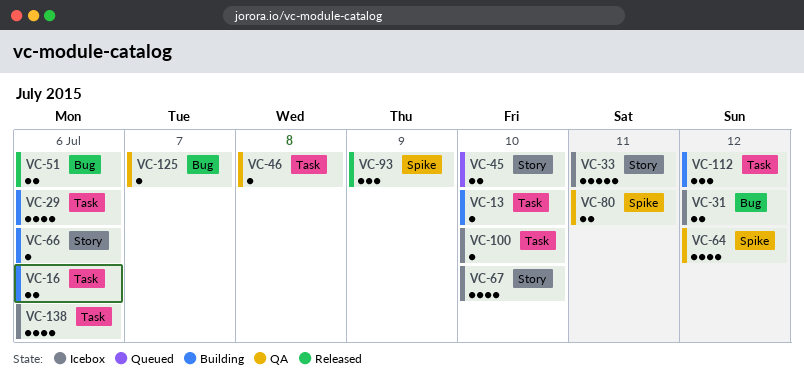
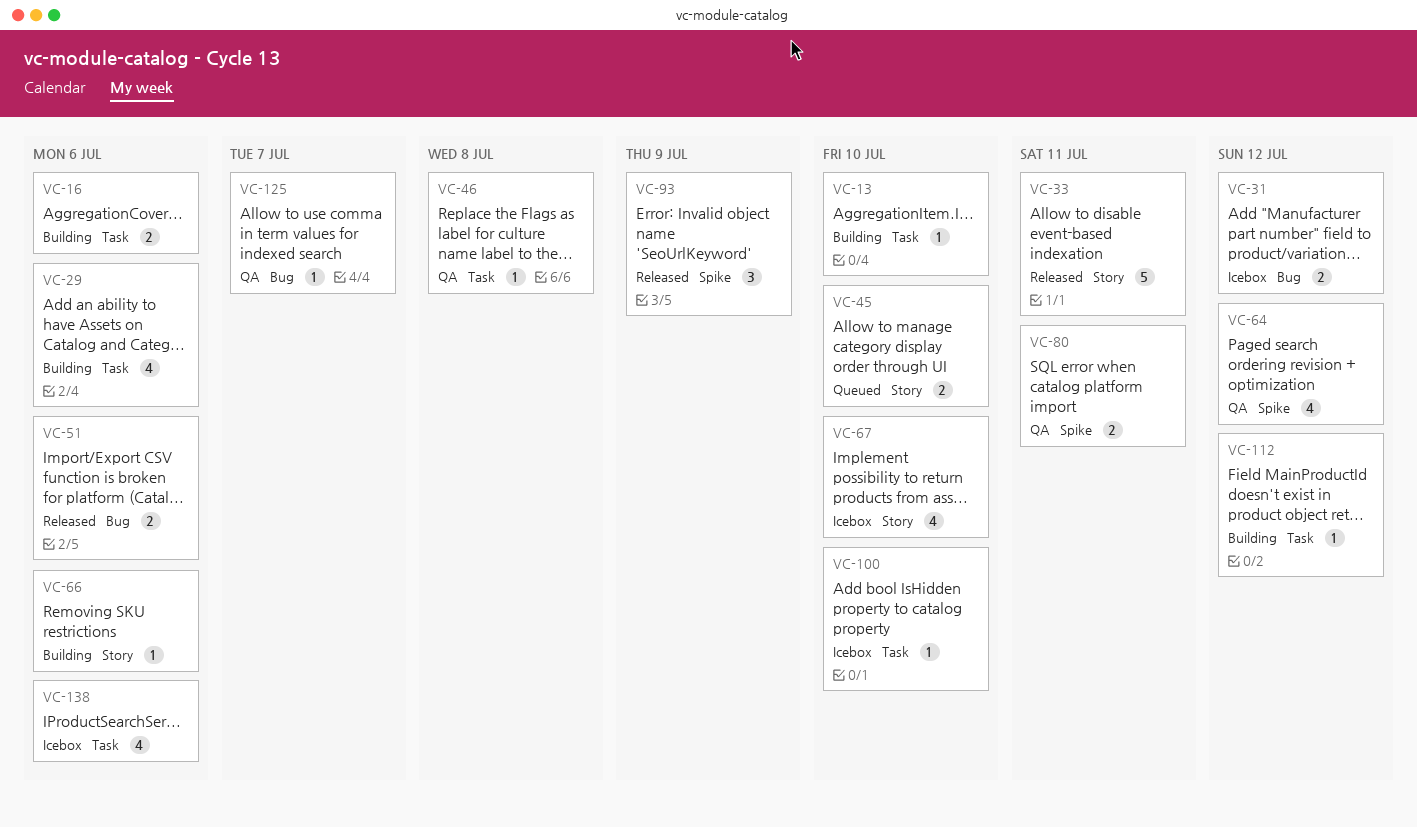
VC-33, status: Icebox -> Released
VC-112, estimate: 3 -> 1

